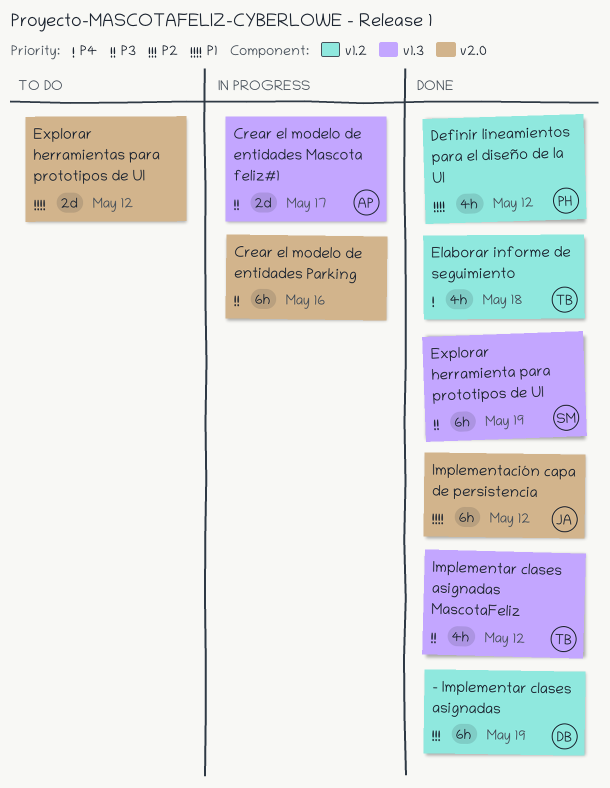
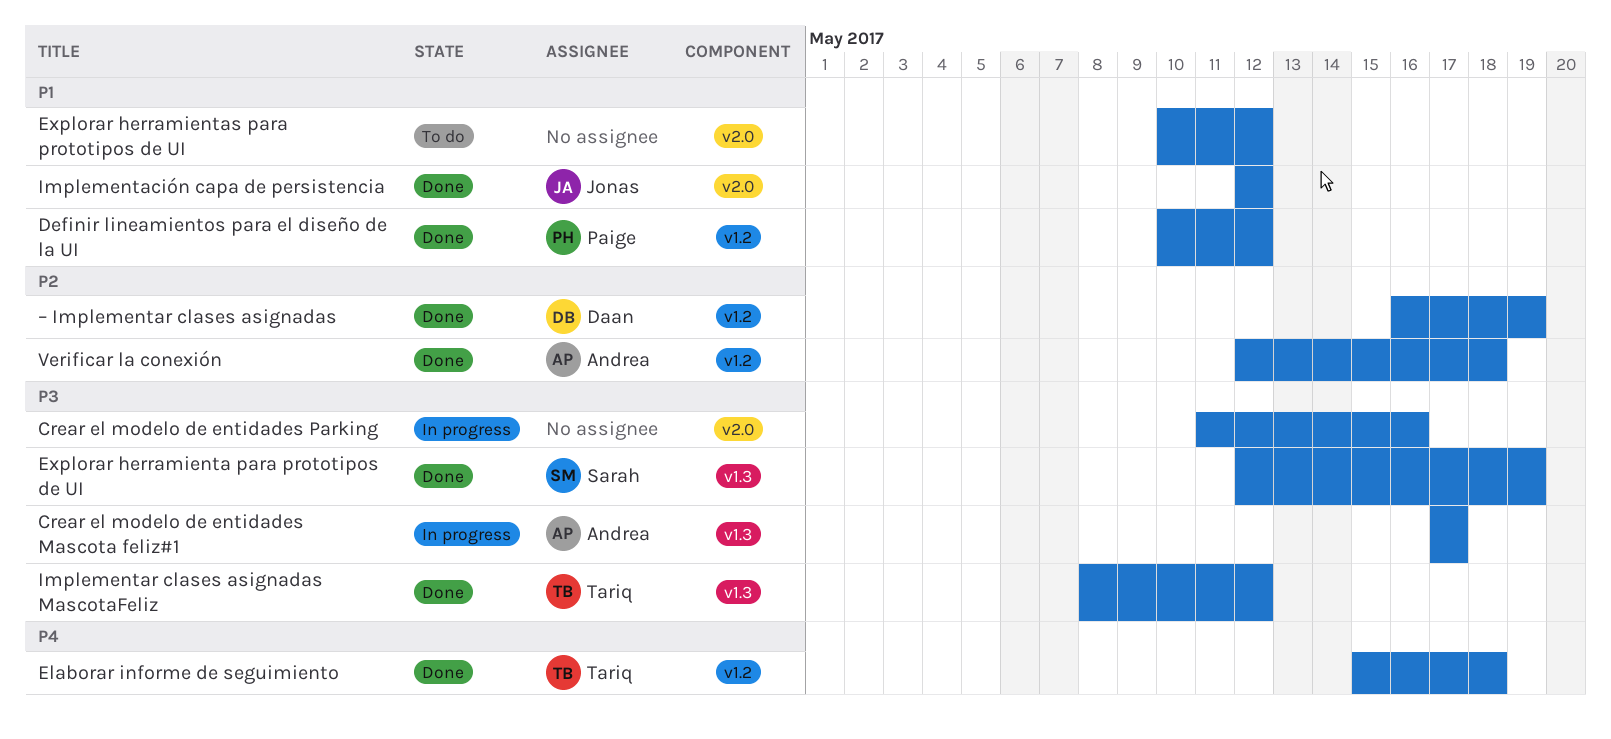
Verificar la conexión: none -> present

